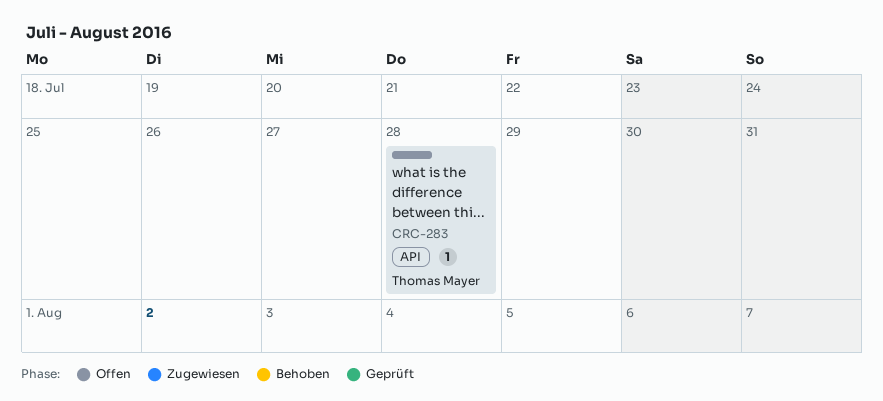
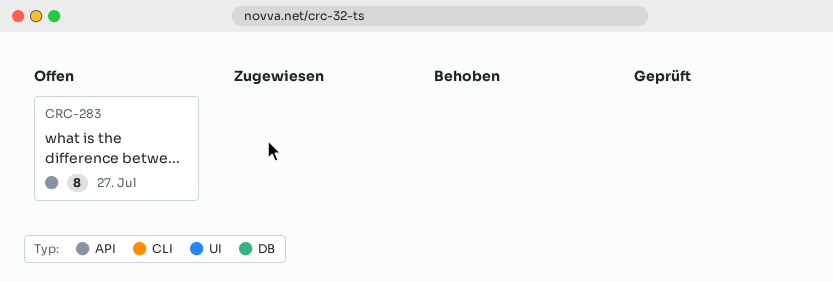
CRC-283, estimate: 1 -> 8
CRC-283, due: Jul 28 -> Jul 27

